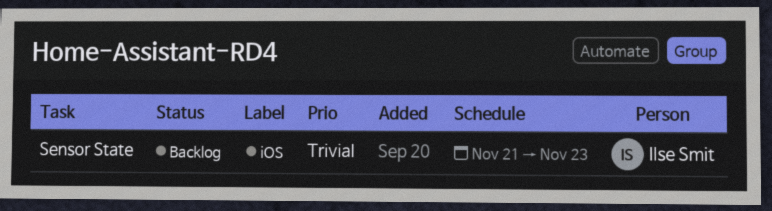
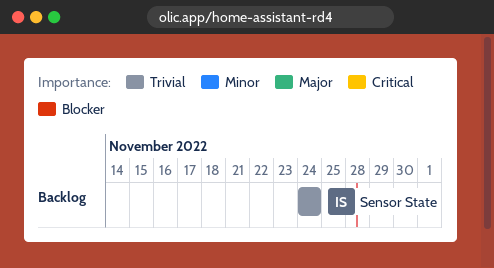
Sensor State, start: Nov 21 -> Nov 24
Sensor State, due: Nov 23 -> Nov 24

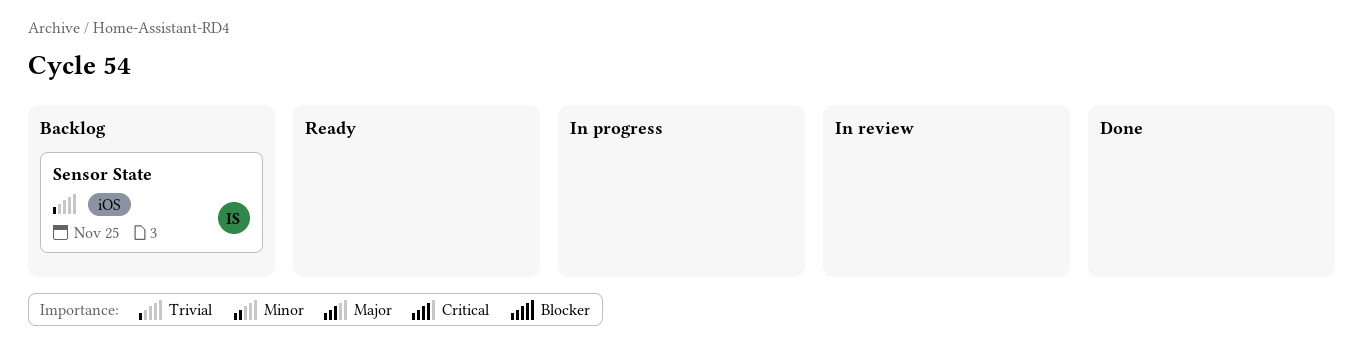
Sensor State, due: Nov 24 -> Nov 25

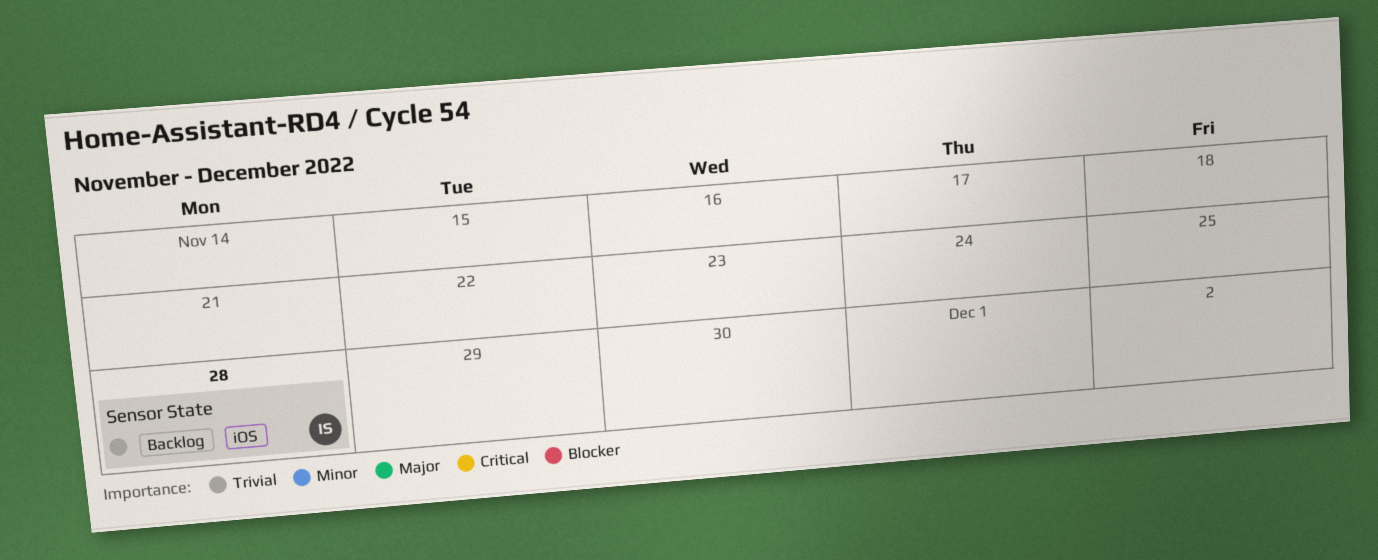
Sensor State, due: Nov 25 -> Nov 28

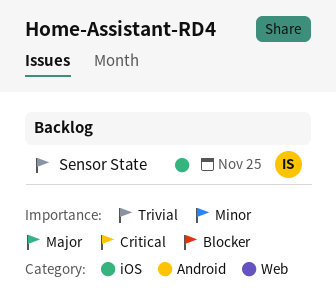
Sensor State, due: Nov 28 -> Nov 25

